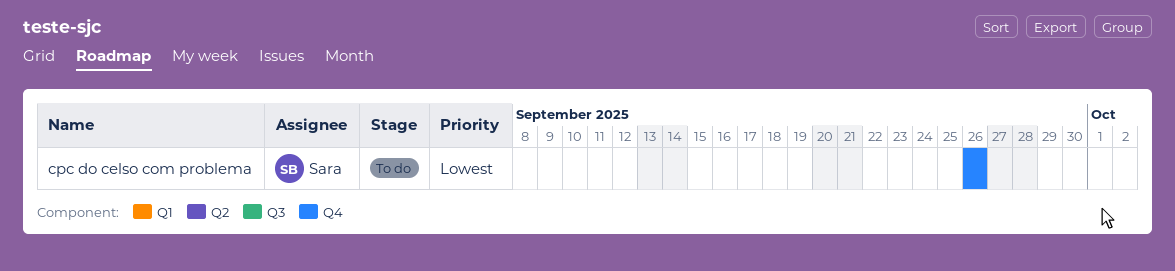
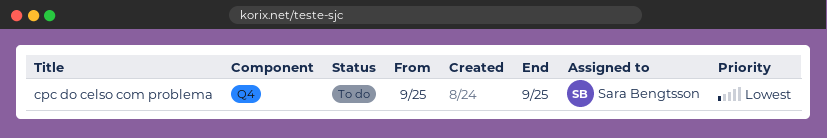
cpc do celso com problema, start: Sep 26 -> Sep 25
cpc do celso com problema, due: Sep 26 -> Sep 25

